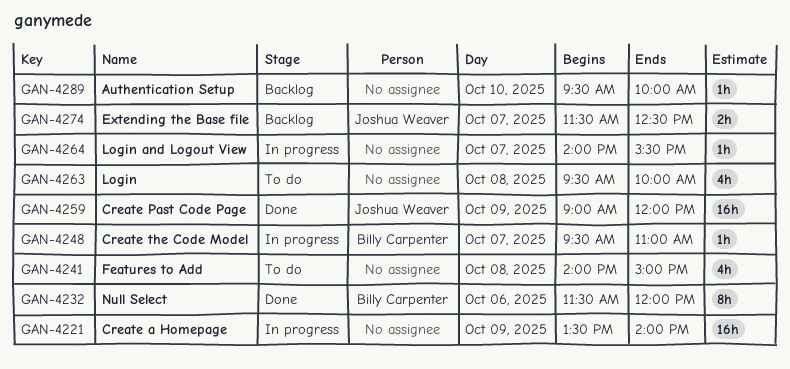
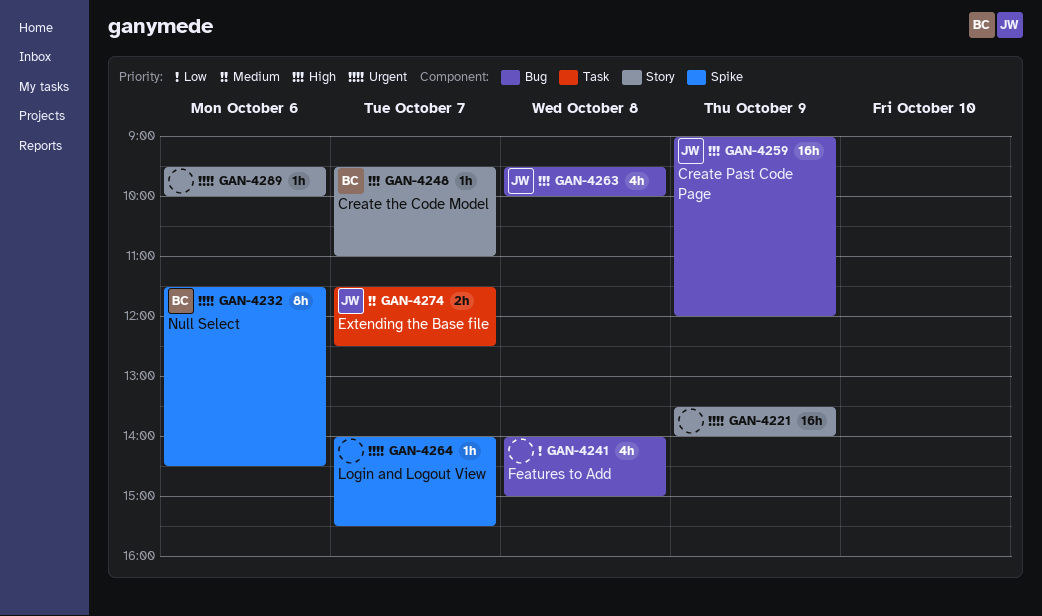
GAN-4232, ends: 12:00 -> 14:30
GAN-4263, owner: none -> Joshua Weaver
GAN-4289, day: Oct 10 -> Oct 6

